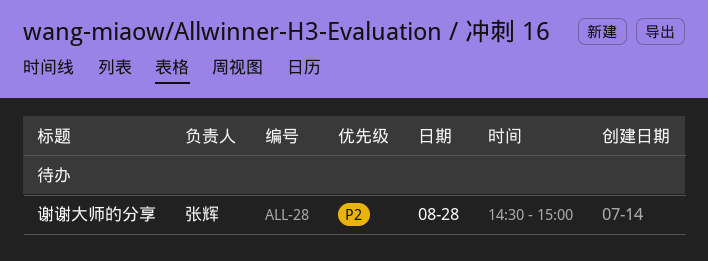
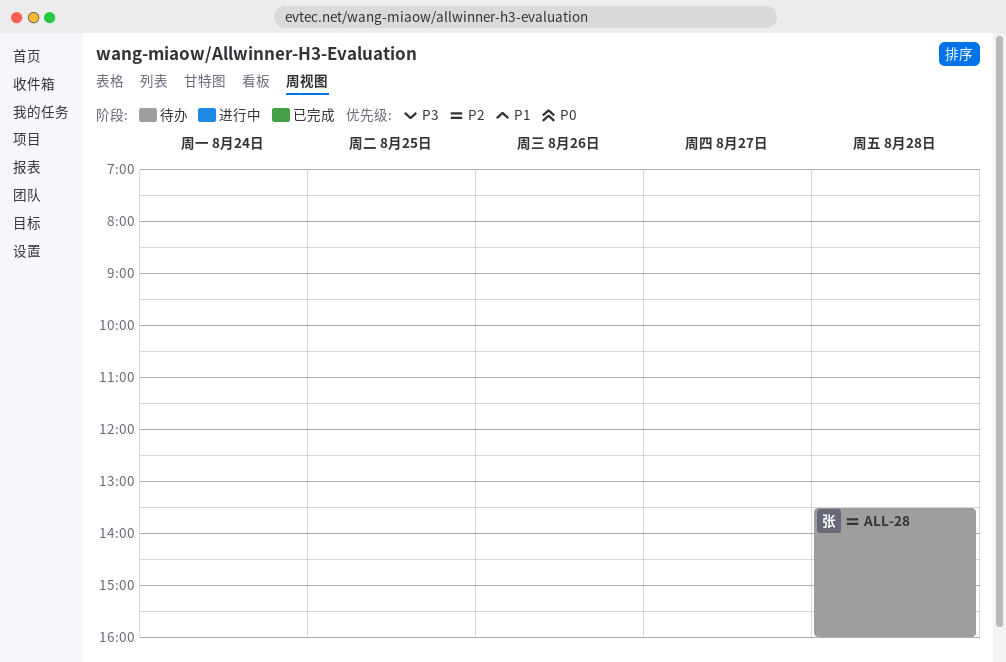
ALL-28, begins: 14:30 -> 13:30
ALL-28, ends: 15:00 -> 16:00

